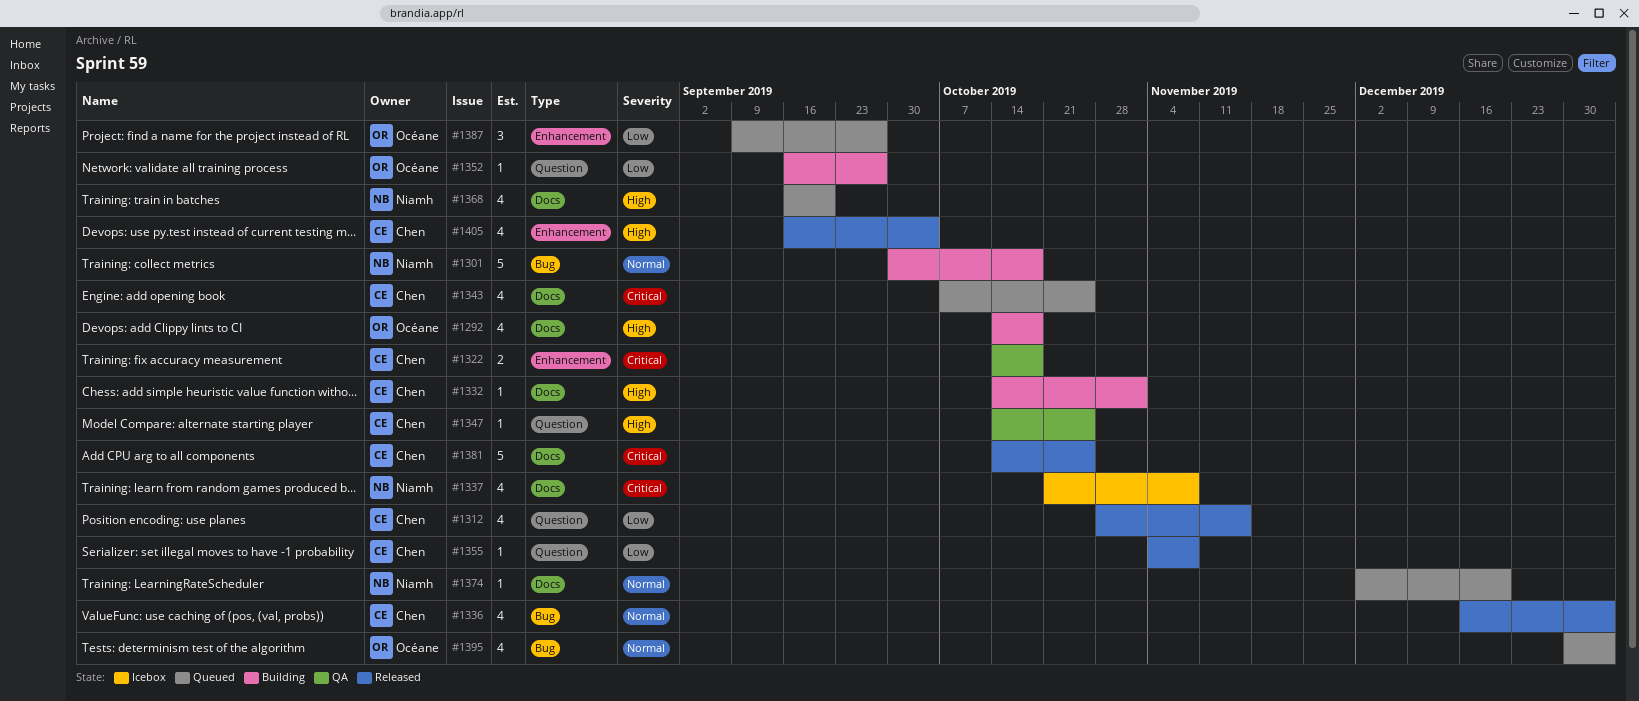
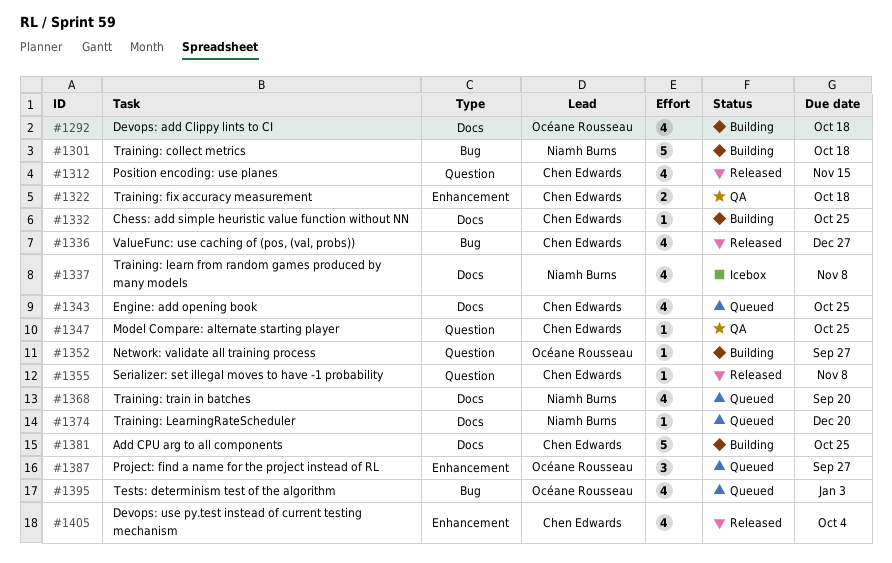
#1332, due: Nov 1 -> Oct 25
#1336, due: Jan 3 -> Dec 27
#1381, status: Released -> Building

